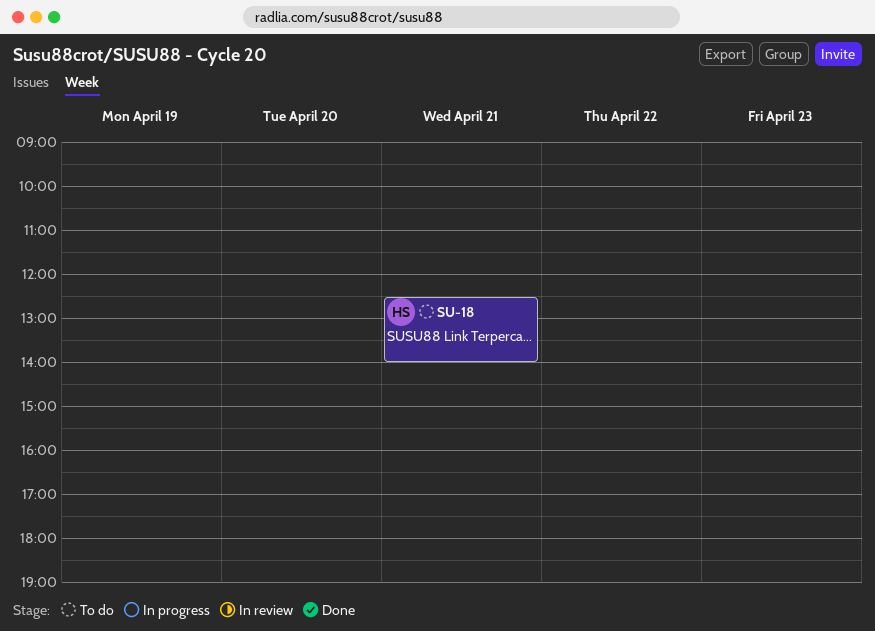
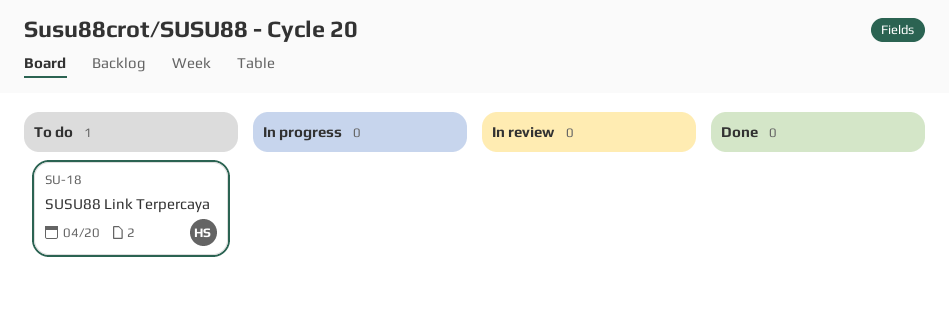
SU-18, day: Apr 21 -> Apr 20

